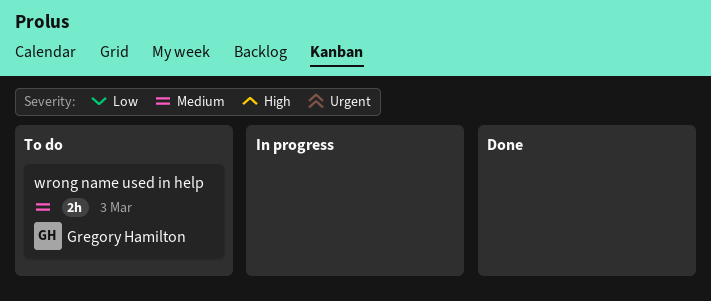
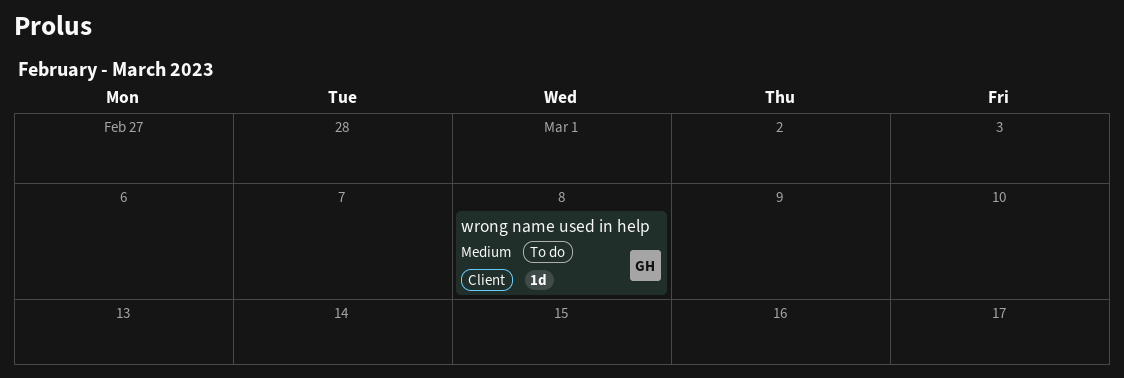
wrong name used in help, estimate: 2h -> 1d
wrong name used in help, due: Mar 3 -> Mar 8

